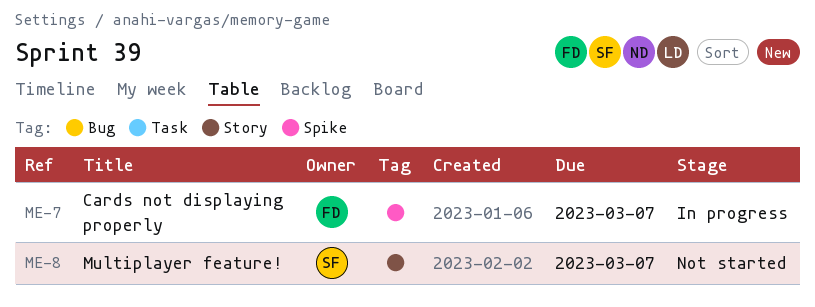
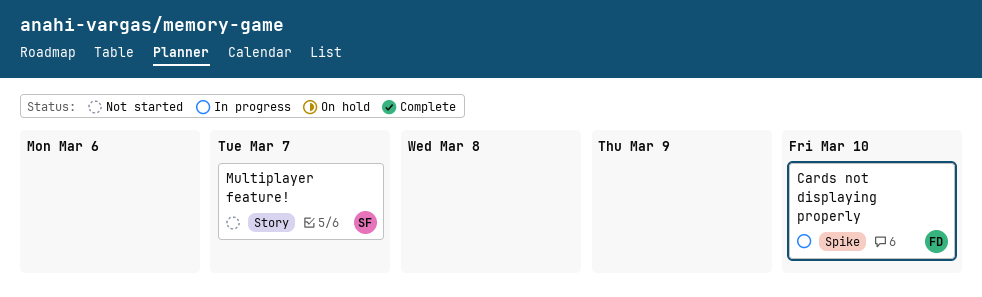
Cards not displaying properly, due: Mar 7 -> Mar 10

